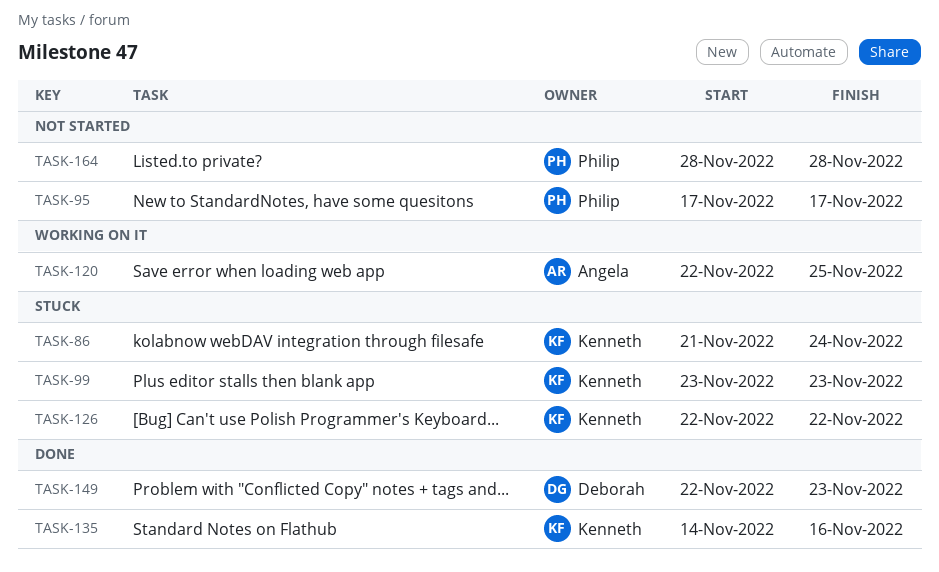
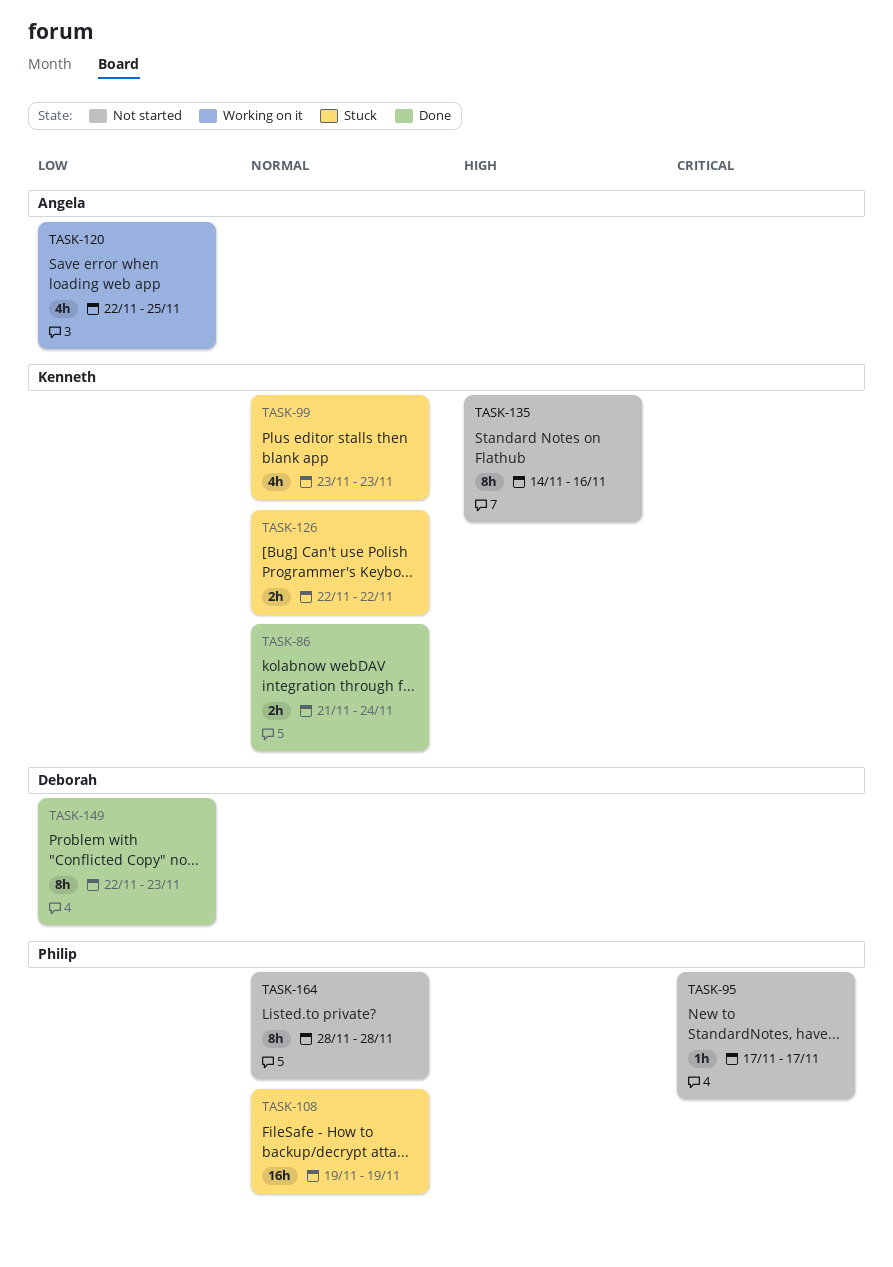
TASK-86, status: Stuck -> Done
TASK-108: none -> present
TASK-135, status: Done -> Not started

